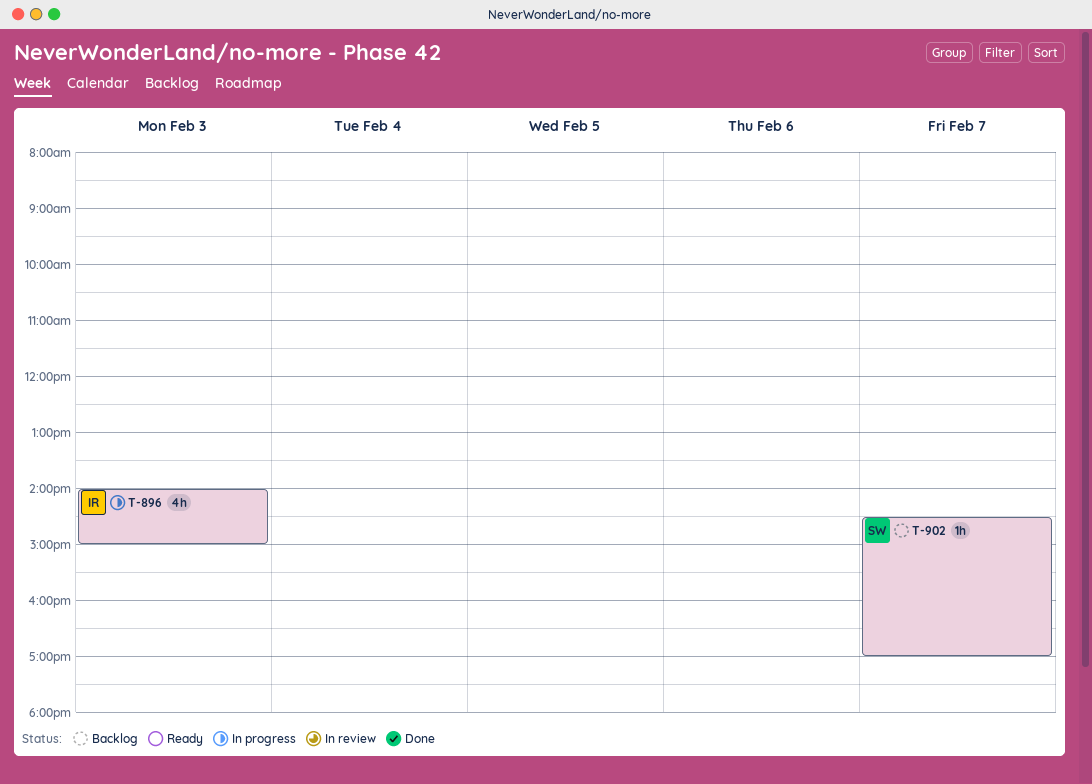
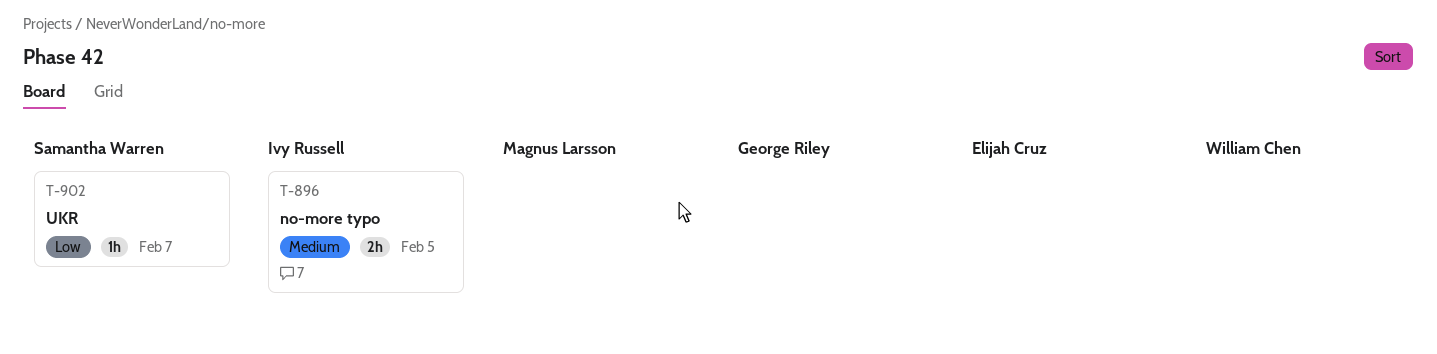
T-896, estimate: 4h -> 2h
T-896, day: Feb 3 -> Feb 5

